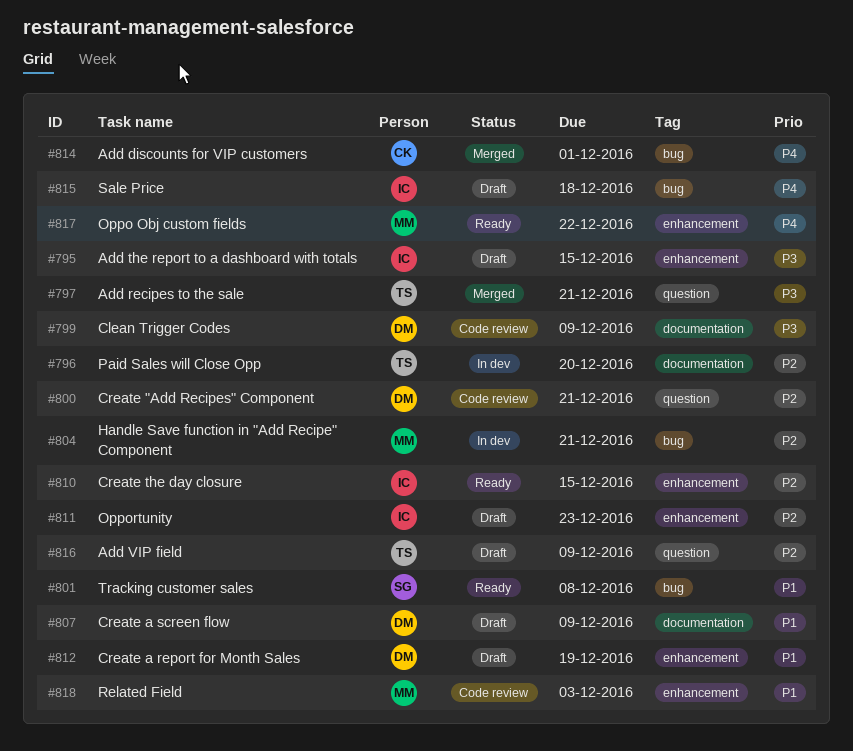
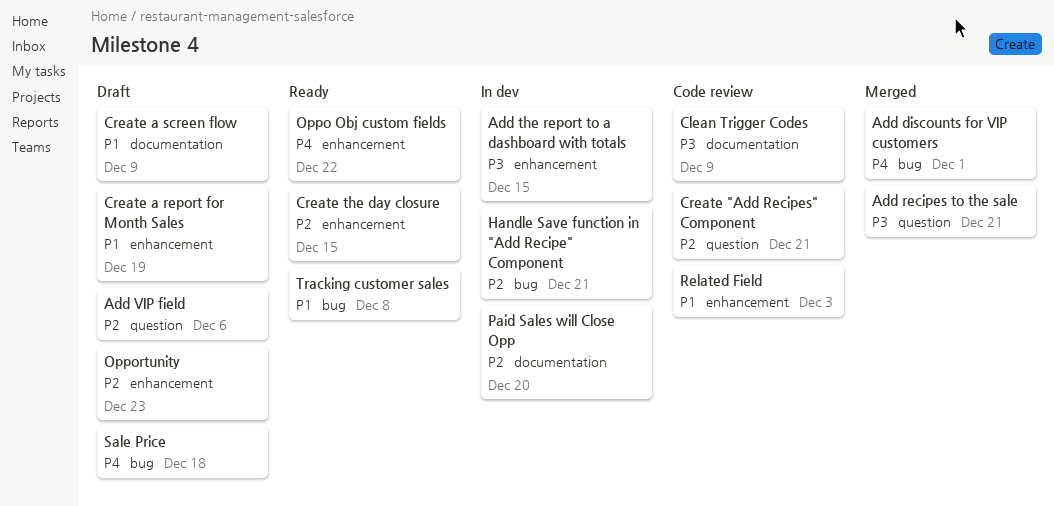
Add the report to a dashboard with totals, status: Draft -> In dev
Add VIP field, due: Dec 9 -> Dec 6

